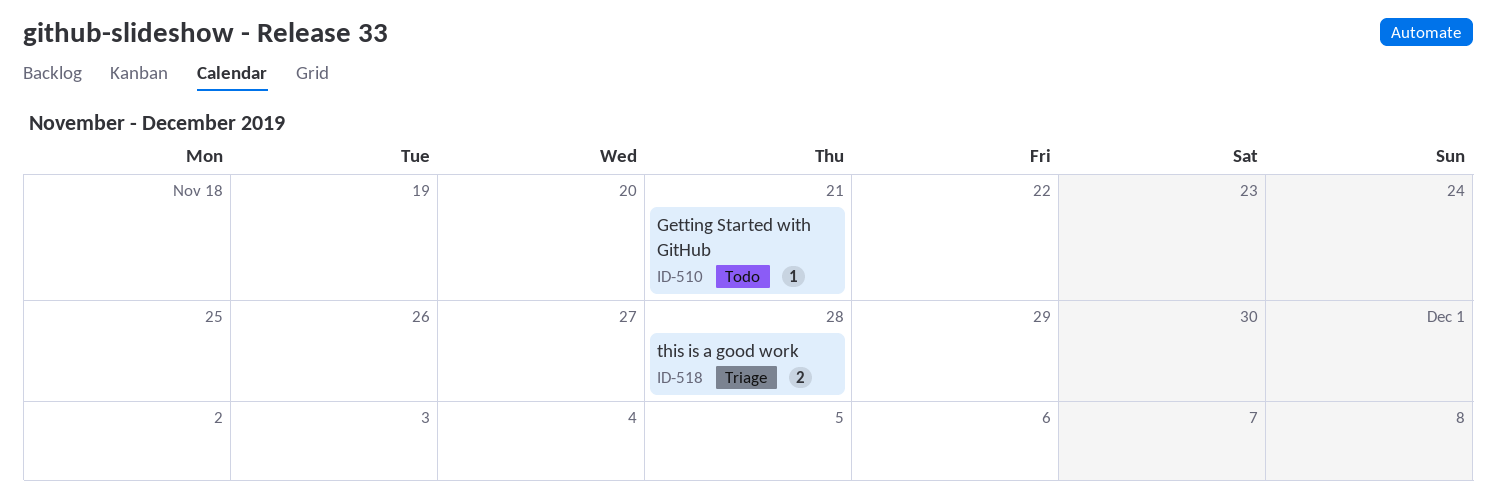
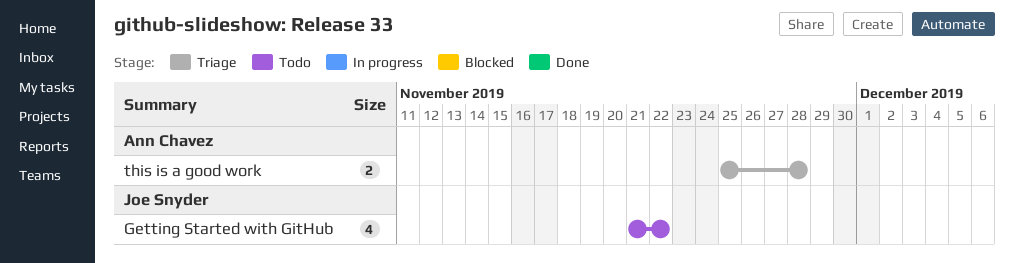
Getting Started with GitHub, estimate: 1 -> 4
Getting Started with GitHub, due: Nov 21 -> Nov 22

